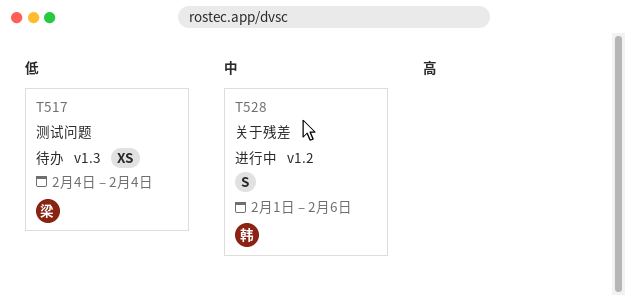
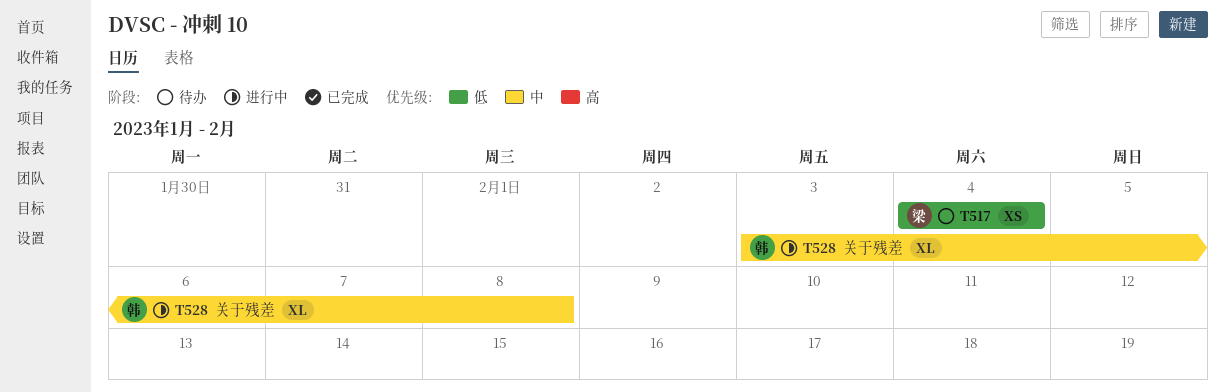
T528, estimate: S -> XL
T528, start: Feb 1 -> Feb 3
T528, due: Feb 6 -> Feb 8

